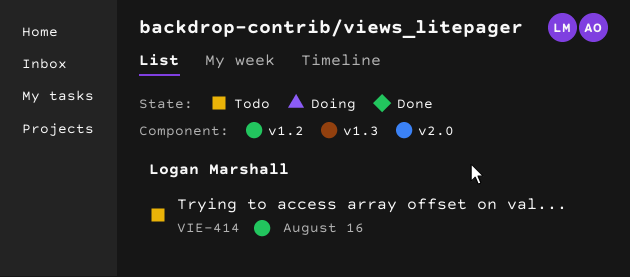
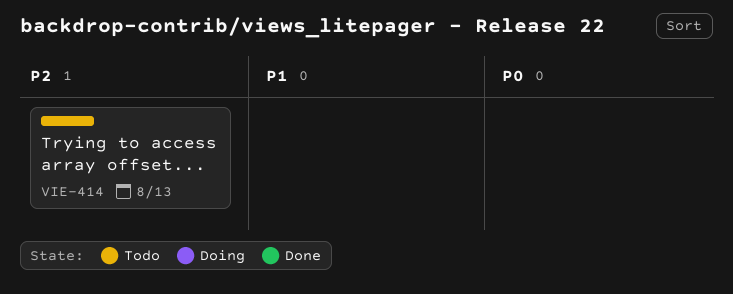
VIE-414, due: Aug 16 -> Aug 13

